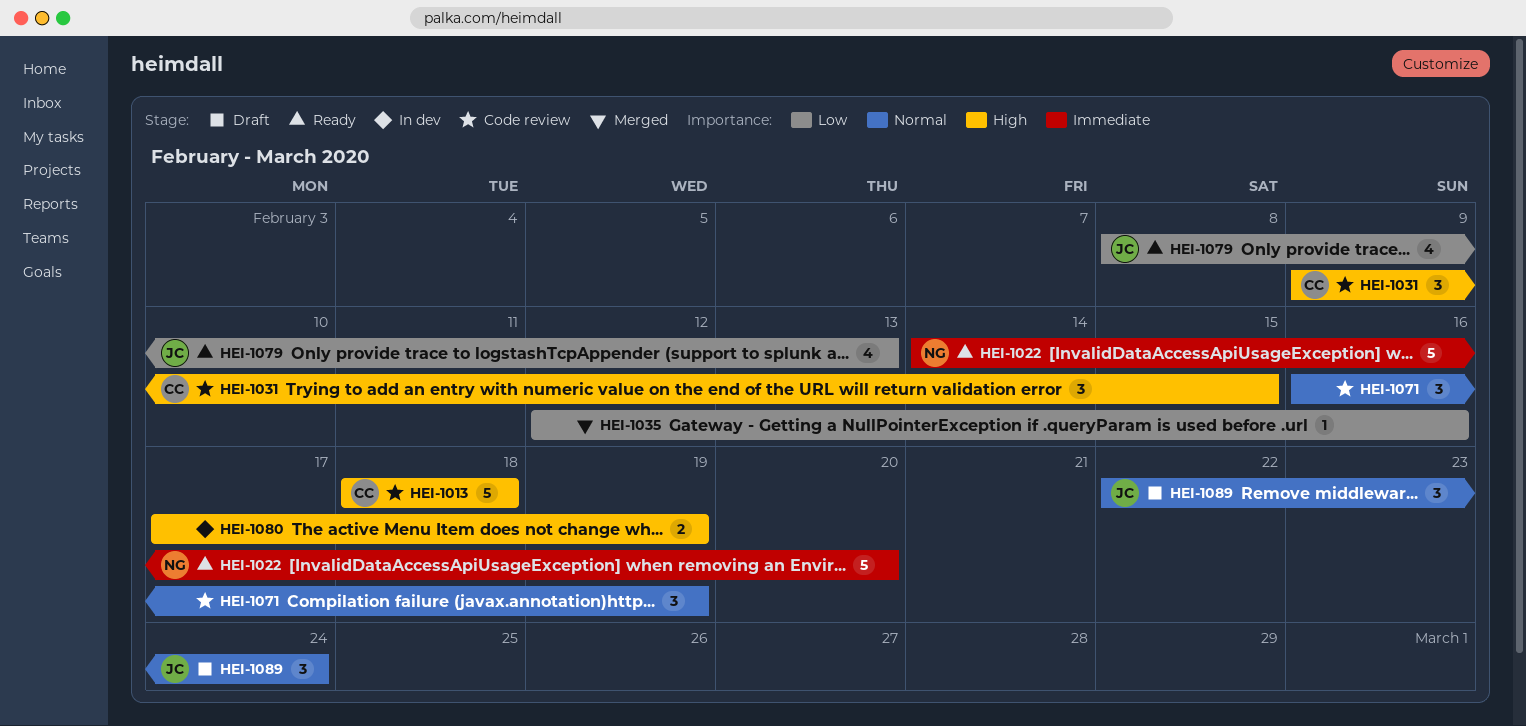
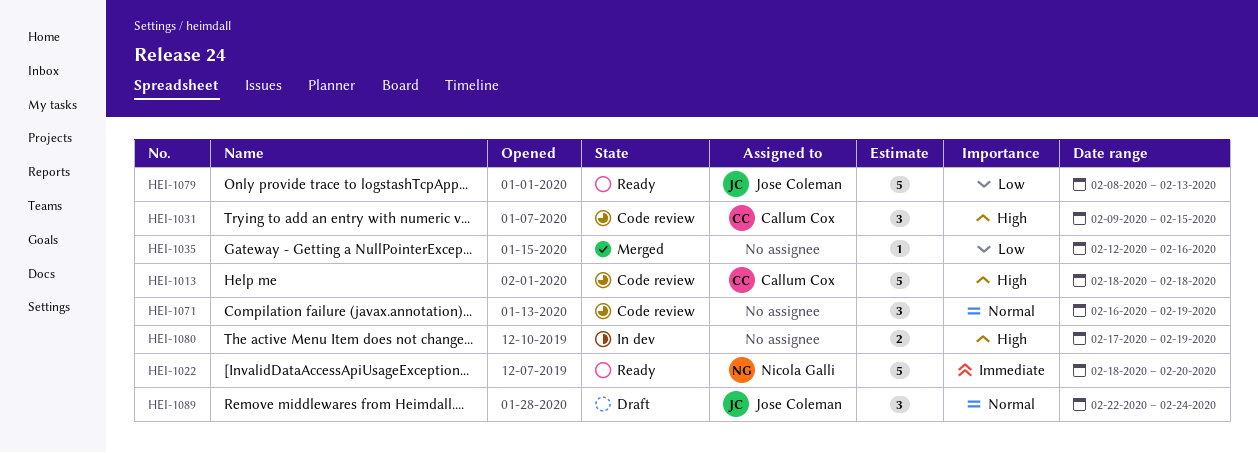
HEI-1022, start: Feb 14 -> Feb 18
HEI-1079, estimate: 4 -> 5

